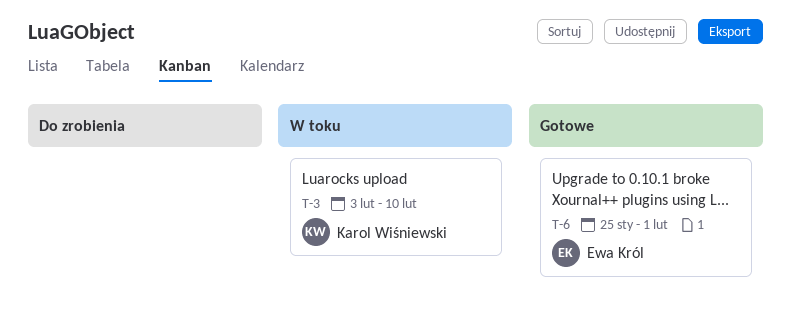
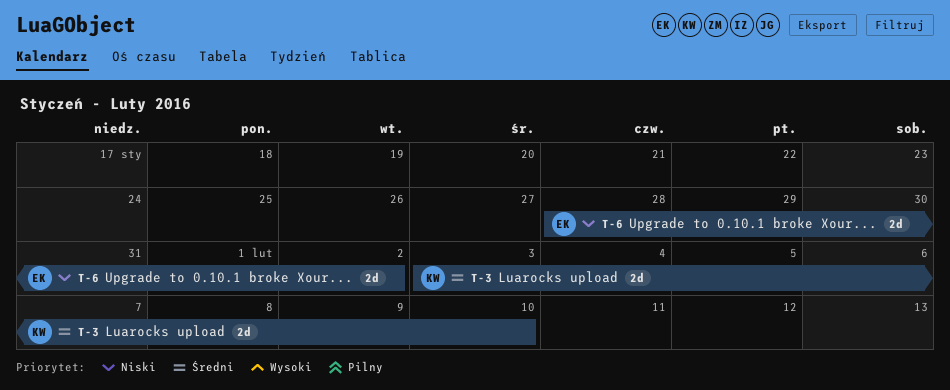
T-6, start: Jan 25 -> Jan 28
T-6, due: Feb 1 -> Feb 2

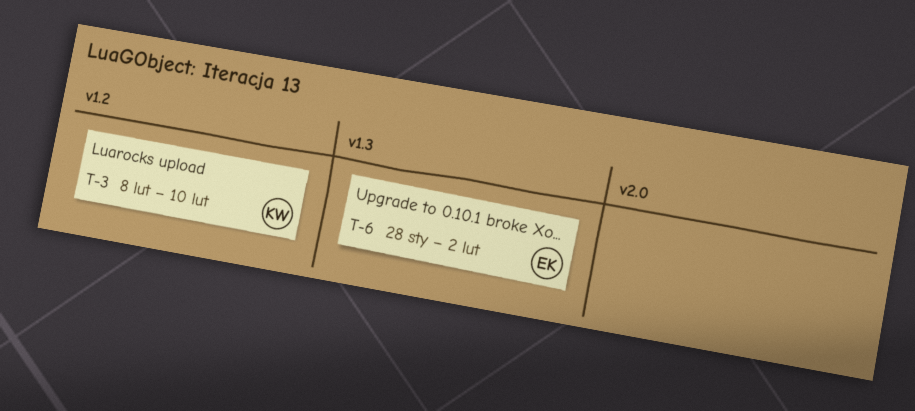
T-3, start: Feb 3 -> Feb 8

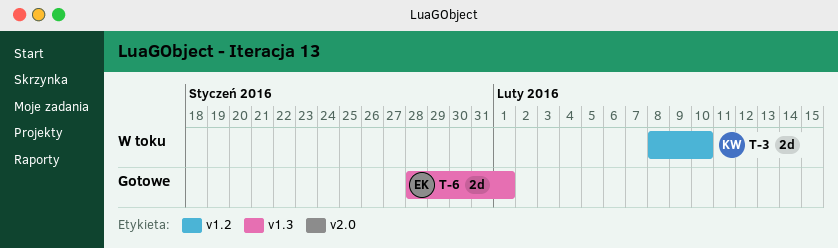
T-6, due: Feb 2 -> Feb 1

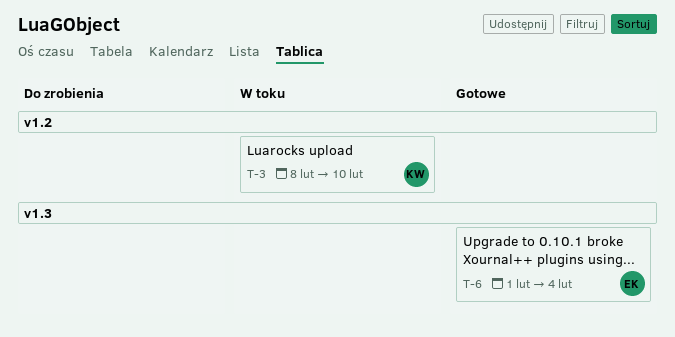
T-6, start: Jan 28 -> Feb 1
T-6, due: Feb 1 -> Feb 4

